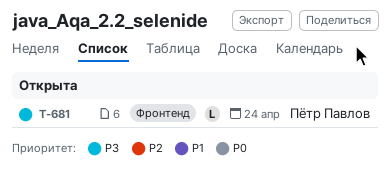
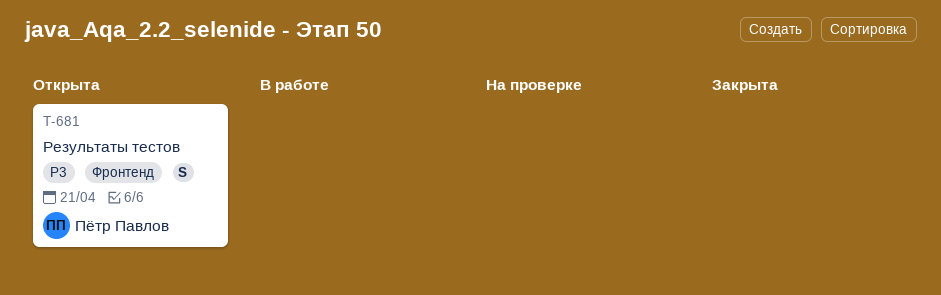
T-681, estimate: L -> S
T-681, due: Apr 24 -> Apr 21

